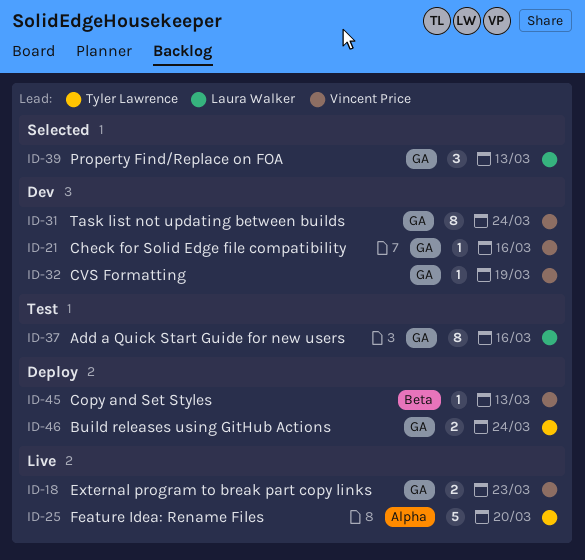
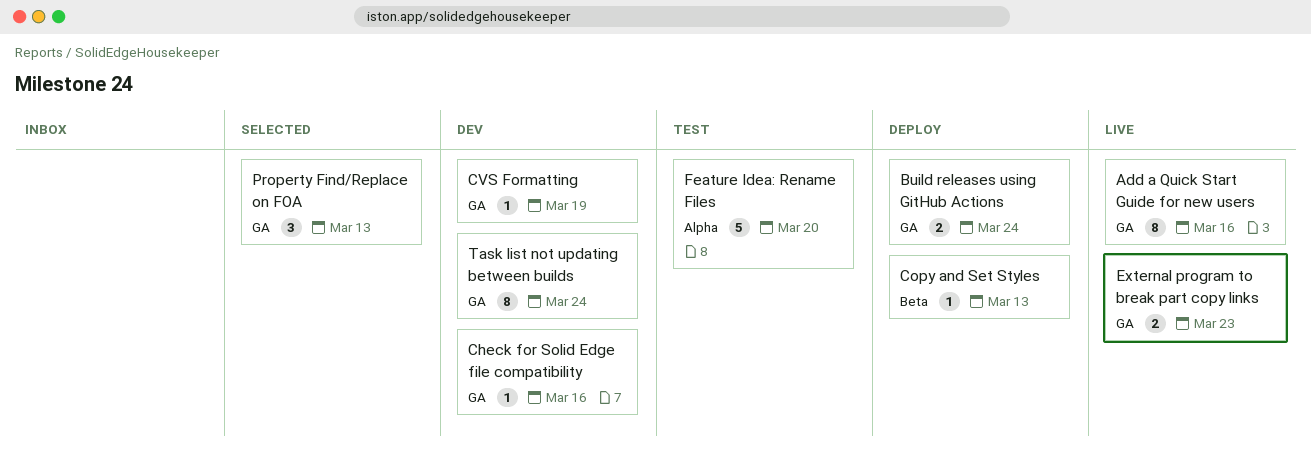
Add a Quick Start Guide for new users, status: Test -> Live
Feature Idea: Rename Files, status: Live -> Test

